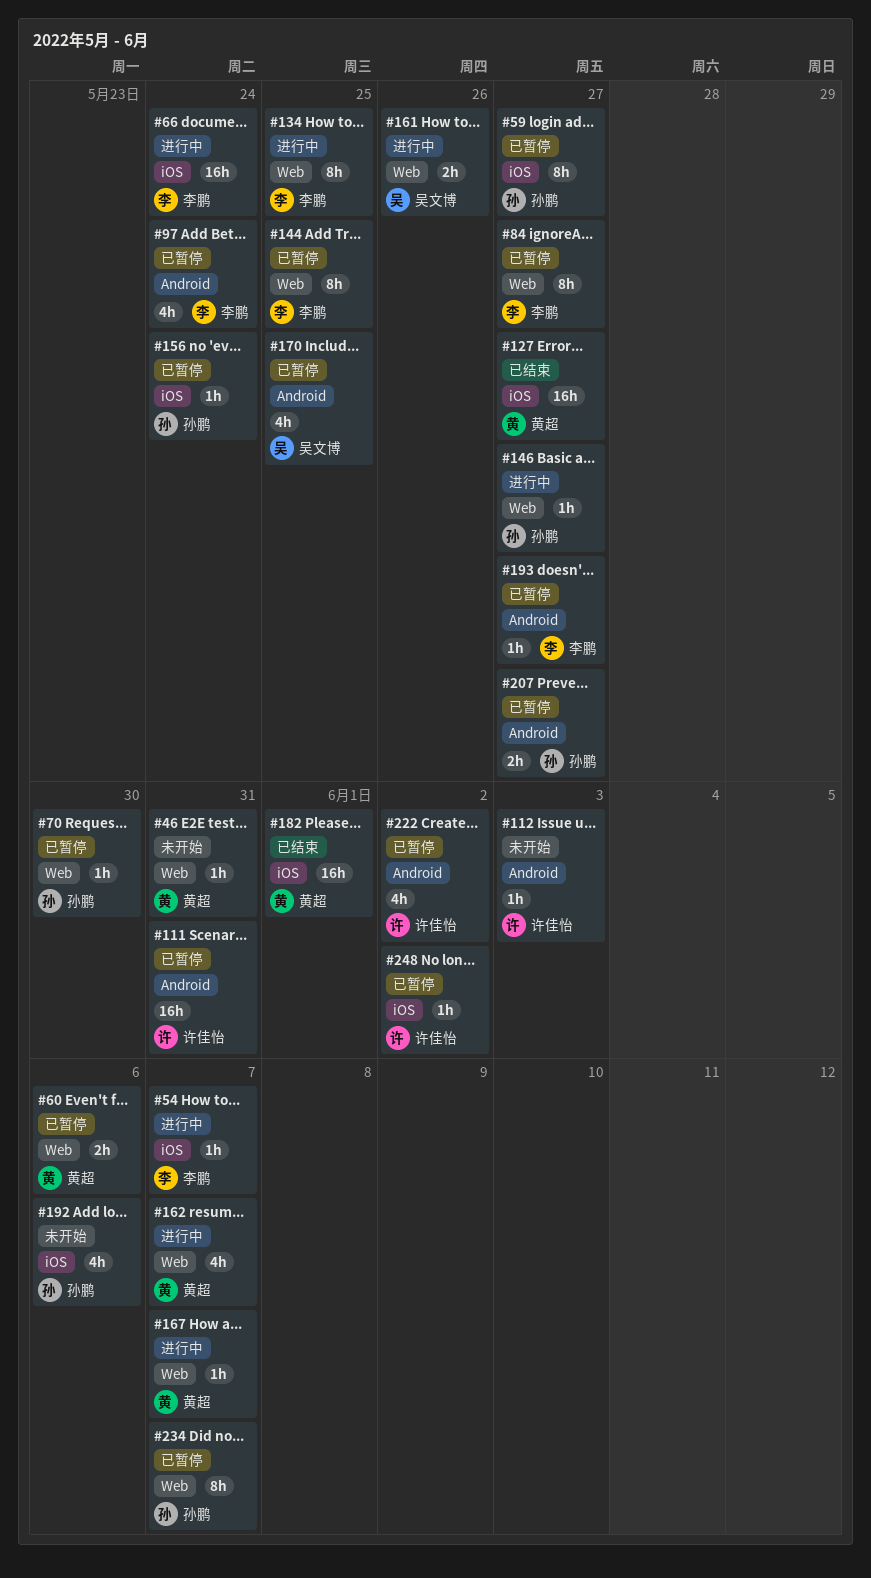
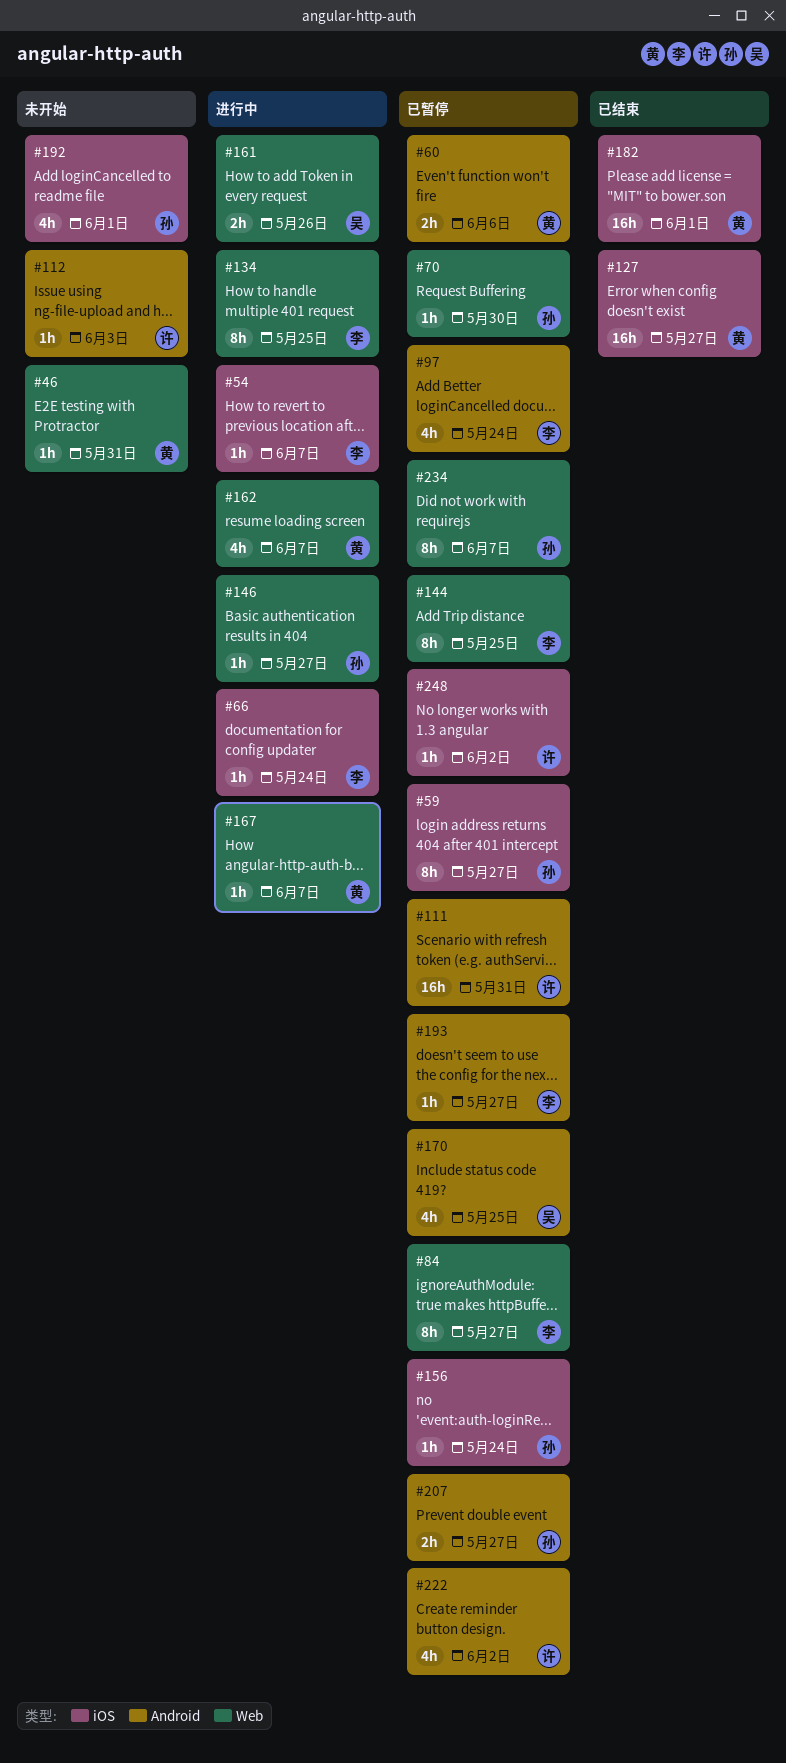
#60, label: Web -> Android
#66, estimate: 16h -> 1h
#192, due: Jun 6 -> Jun 1

